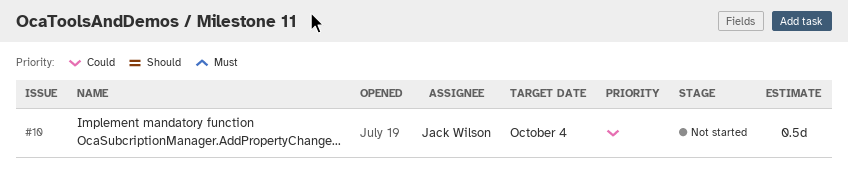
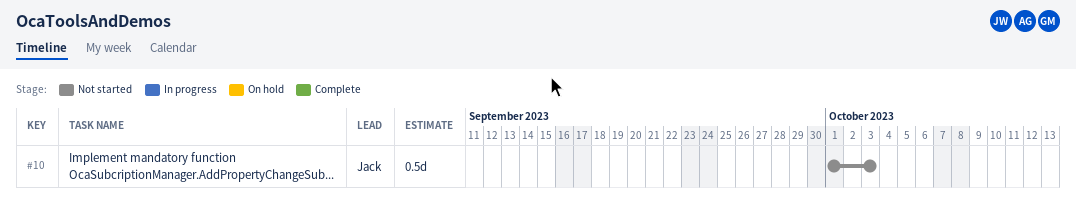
#10, due: Oct 4 -> Oct 3

